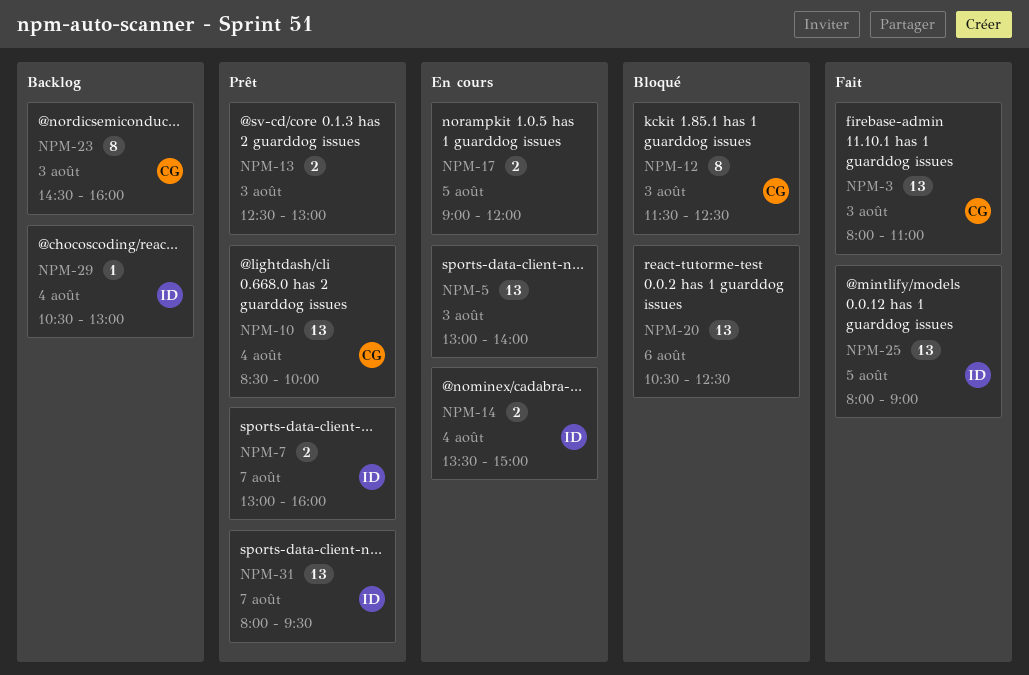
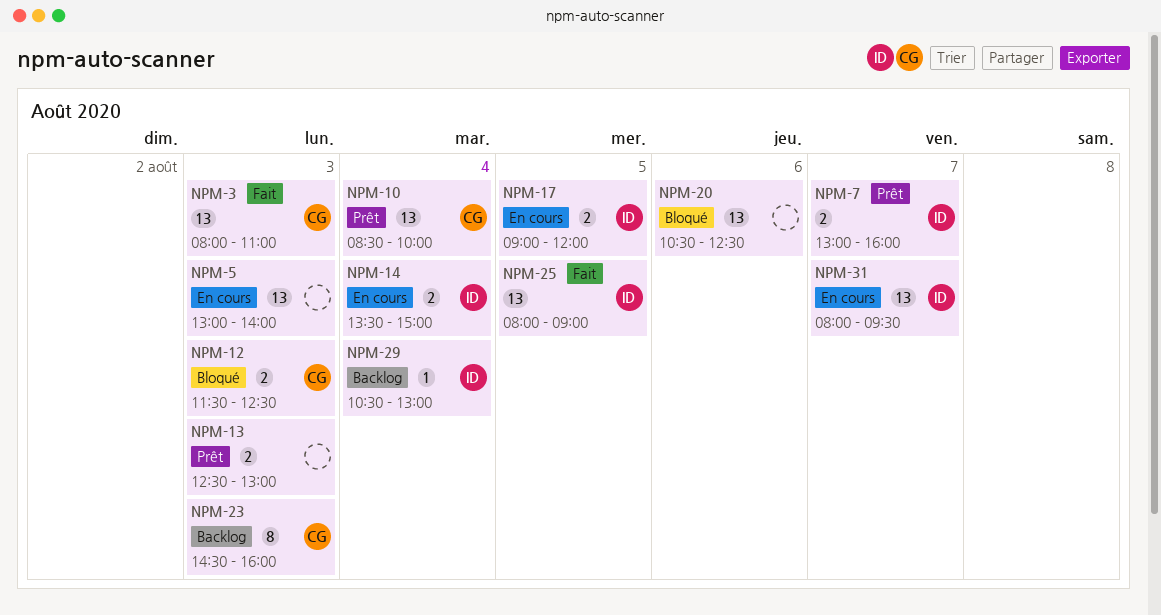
NPM-12, estimate: 8 -> 2
NPM-17, owner: none -> ID
NPM-31, status: Prêt -> En cours

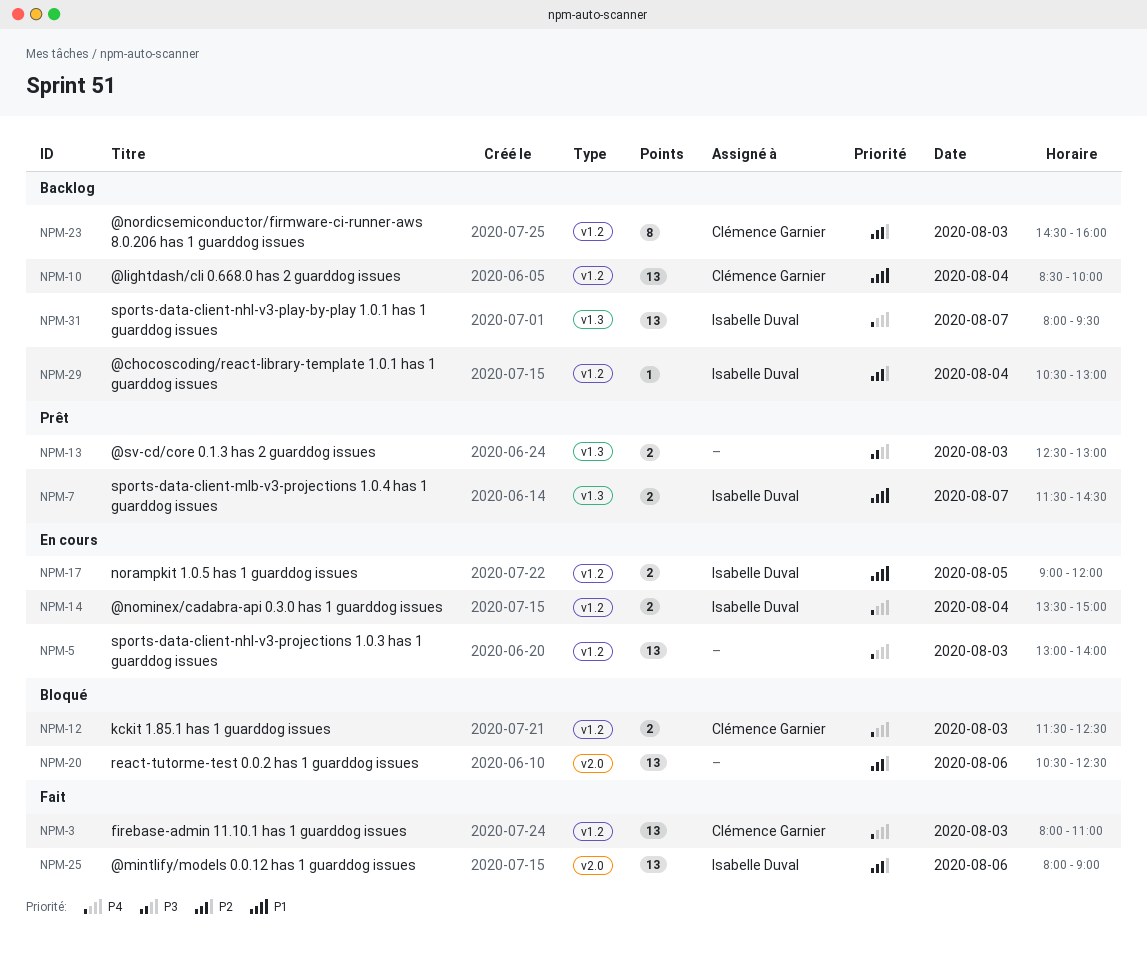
NPM-7, begins: 13:00 -> 11:30
NPM-7, ends: 16:00 -> 14:30
NPM-10, status: Prêt -> Backlog
NPM-25, day: Aug 5 -> Aug 6
NPM-31, status: En cours -> Backlog

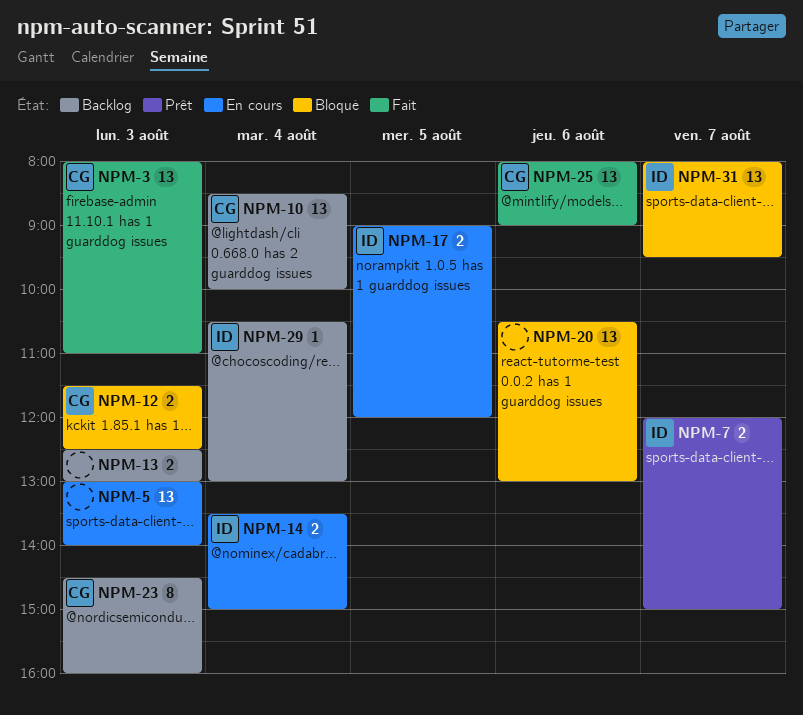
NPM-7, begins: 11:30 -> 12:00
NPM-7, ends: 14:30 -> 15:00
NPM-13, status: Prêt -> Backlog
NPM-20, ends: 12:30 -> 13:00
NPM-25, owner: Isabelle Duval -> Clémence Garnier
NPM-31, status: Backlog -> Bloqué

